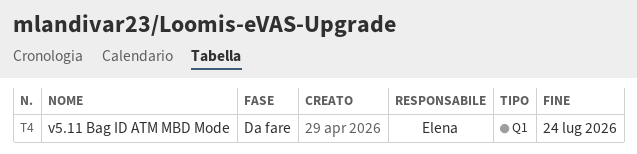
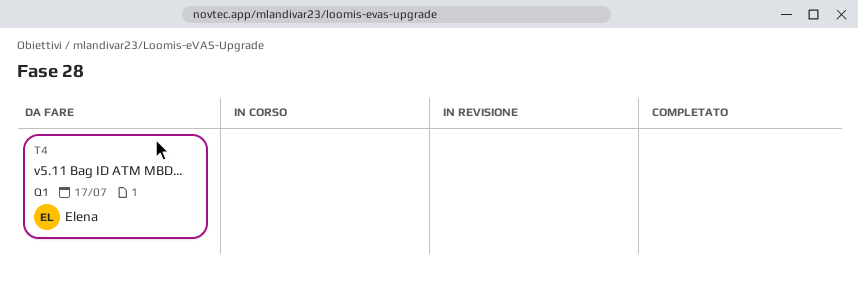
T4, due: Jul 24 -> Jul 17

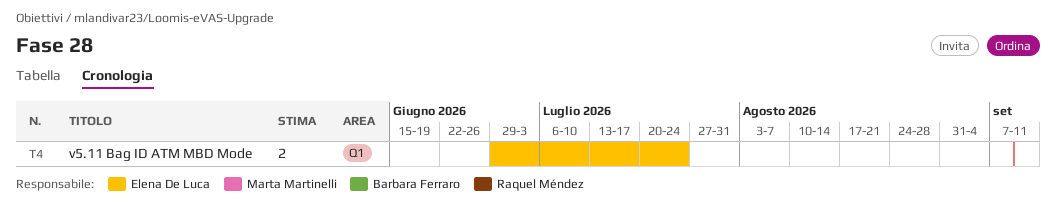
T4, due: Jul 17 -> Jul 24

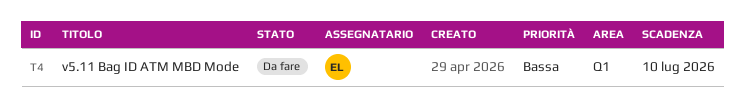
T4, due: Jul 24 -> Jul 10

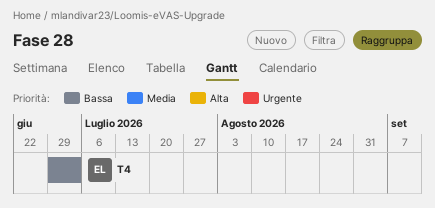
T4, due: Jul 10 -> Jul 3

